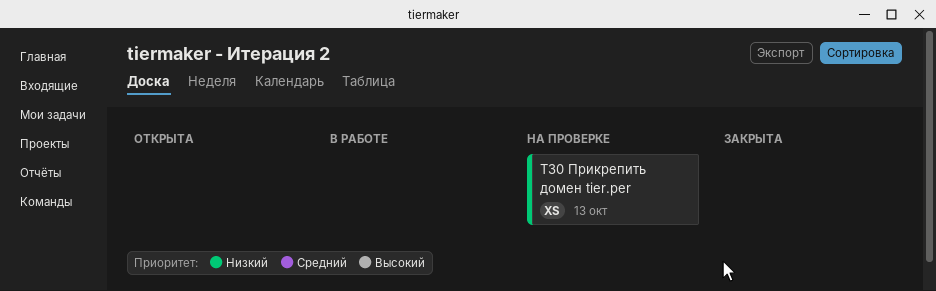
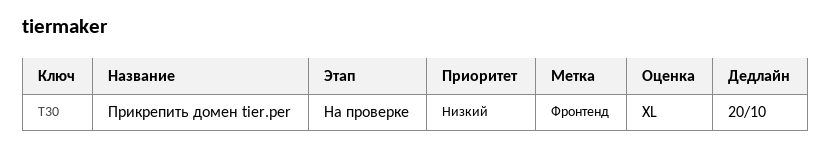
T30, estimate: XS -> XL
T30, due: Oct 13 -> Oct 20

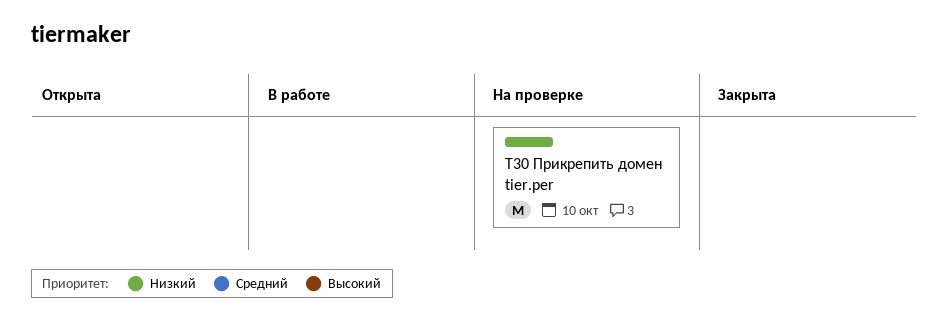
T30, estimate: XL -> M
T30, due: Oct 20 -> Oct 10

